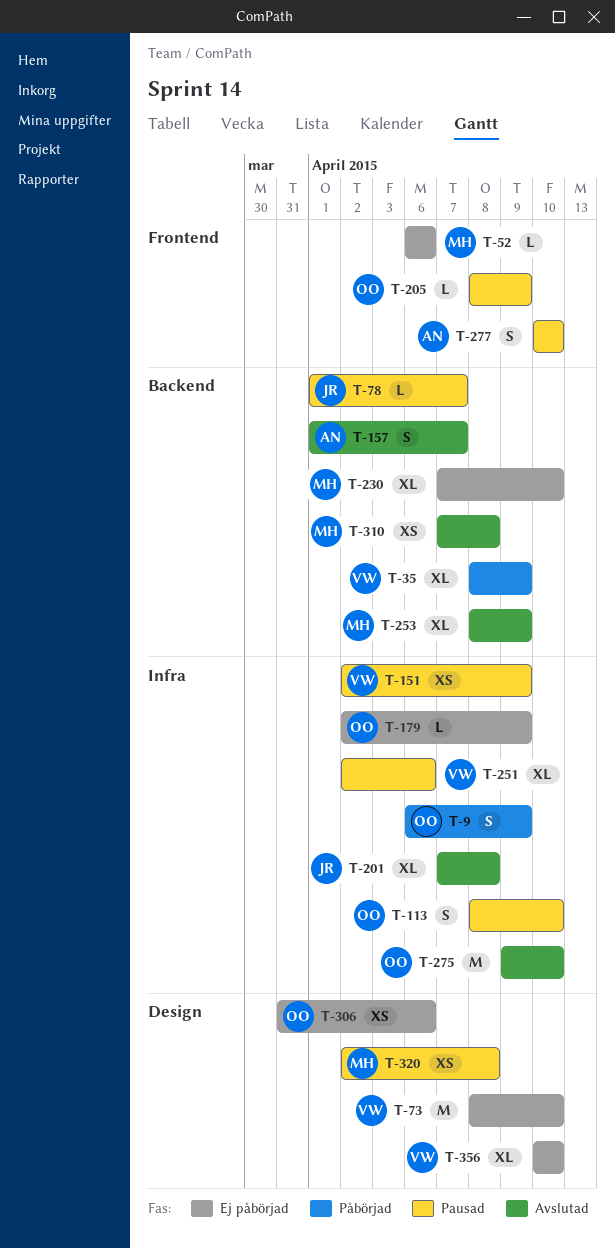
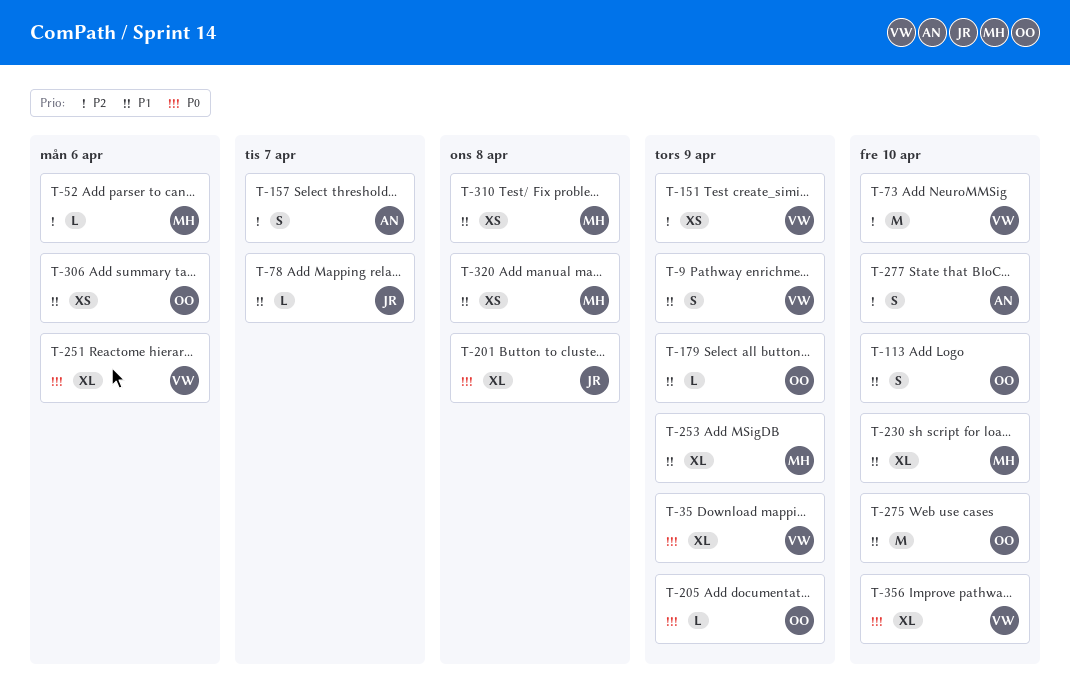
T-9, owner: OO -> VW

